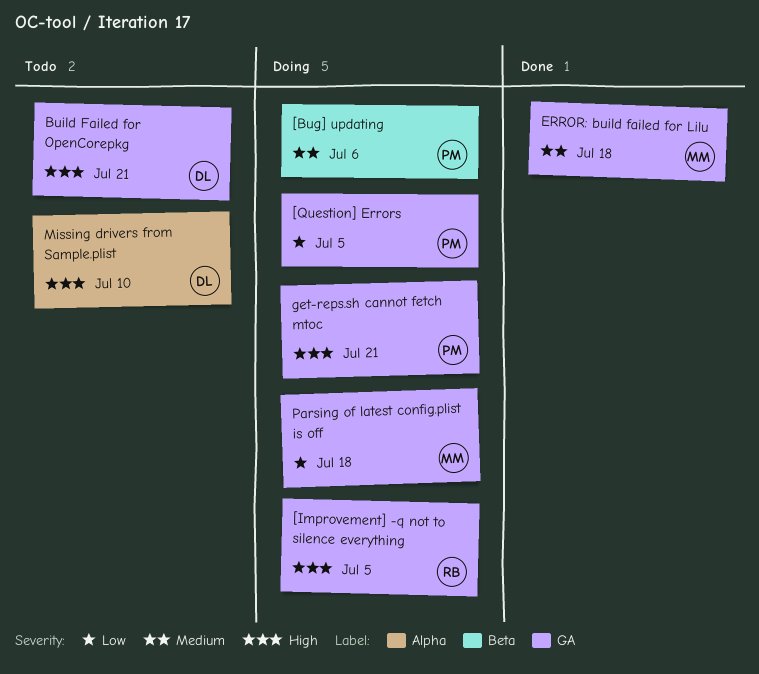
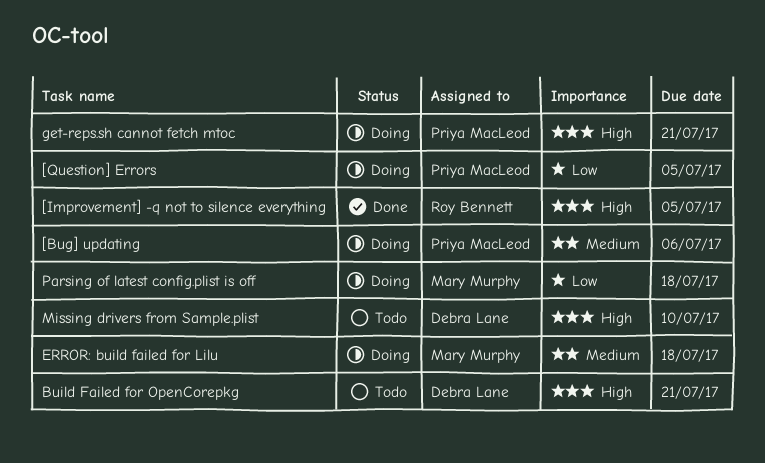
[Improvement] -q not to silence everything, status: Doing -> Done
ERROR: build failed for Lilu, status: Done -> Doing

